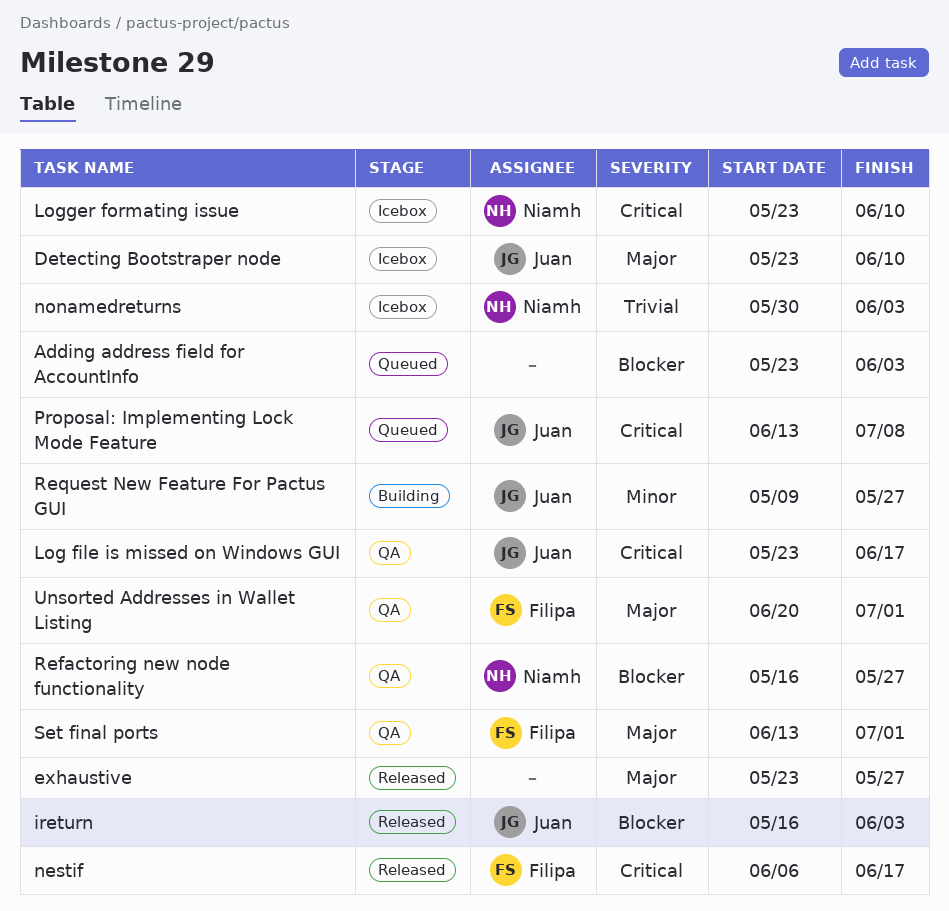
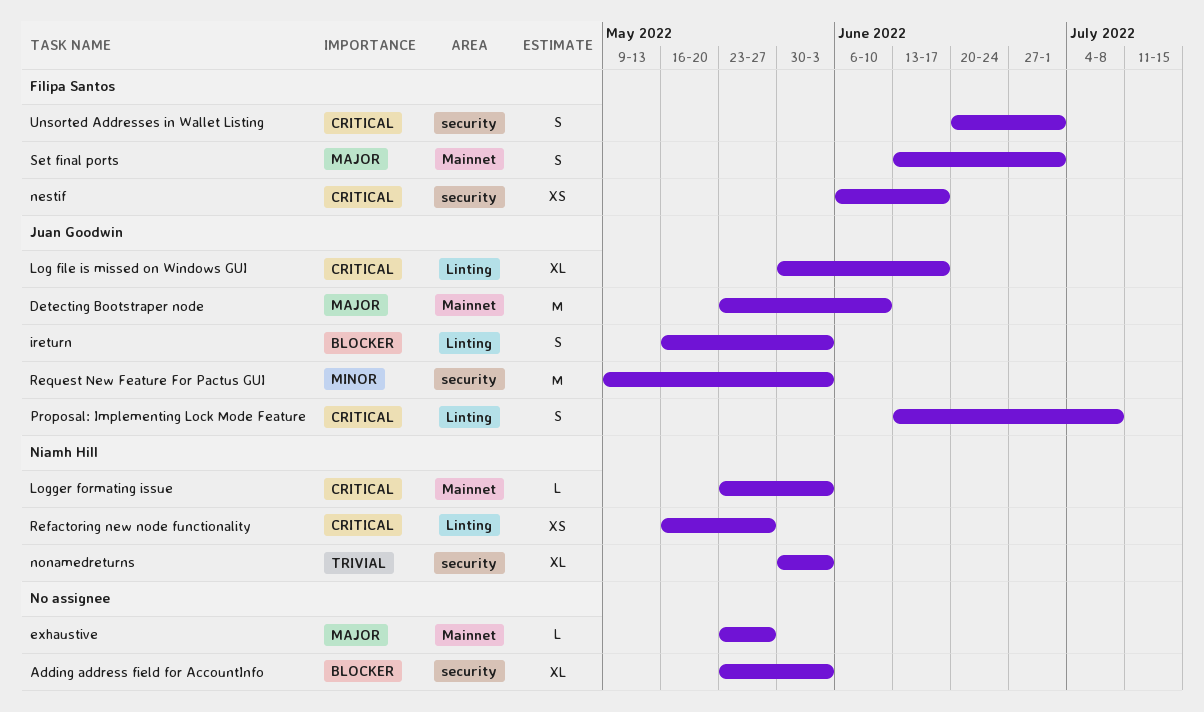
Log file is missed on Windows GUI, start: May 23 -> May 30
Logger formating issue, due: Jun 10 -> Jun 3
Refactoring new node functionality, priority: Blocker -> Critical
Request New Feature For Pactus GUI, due: May 27 -> Jun 3
Unsorted Addresses in Wallet Listing, priority: Major -> Critical

